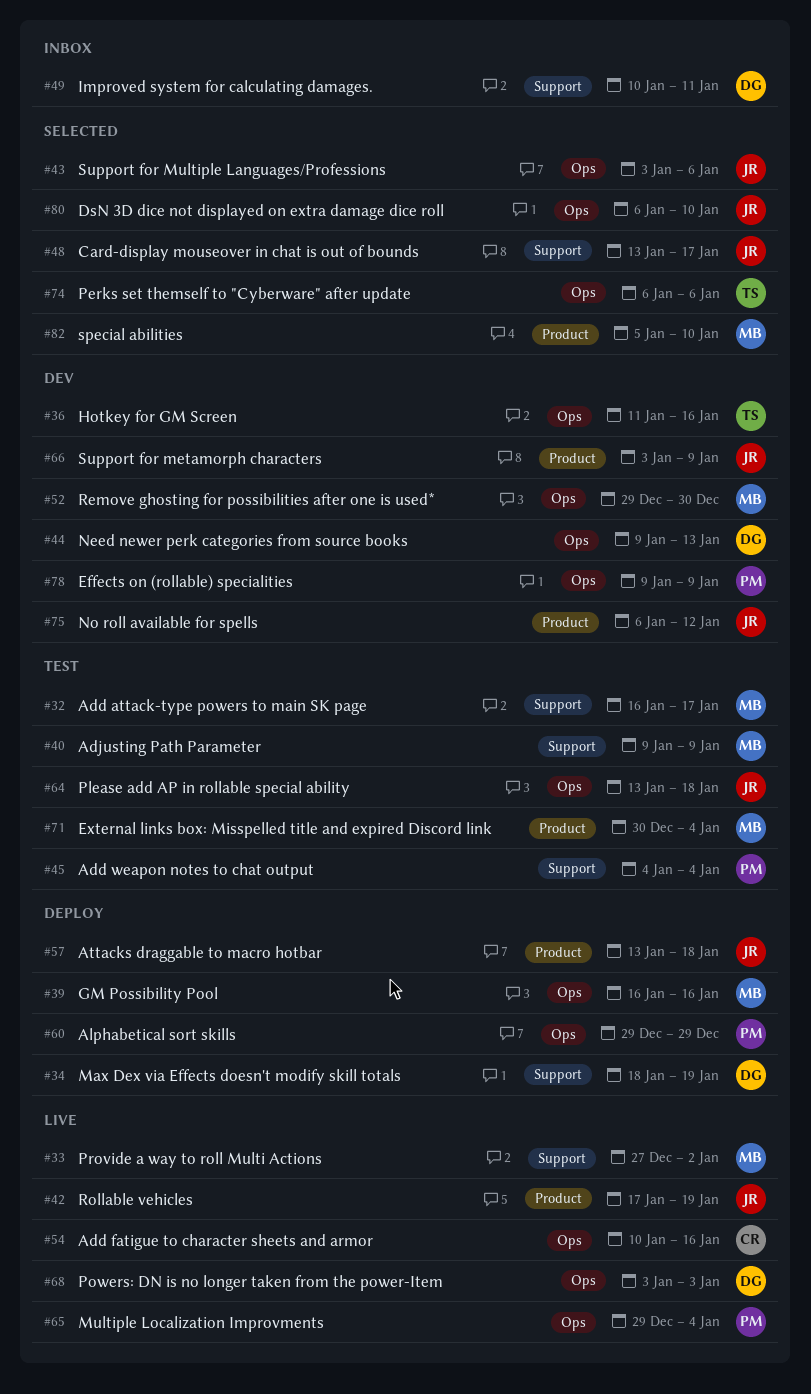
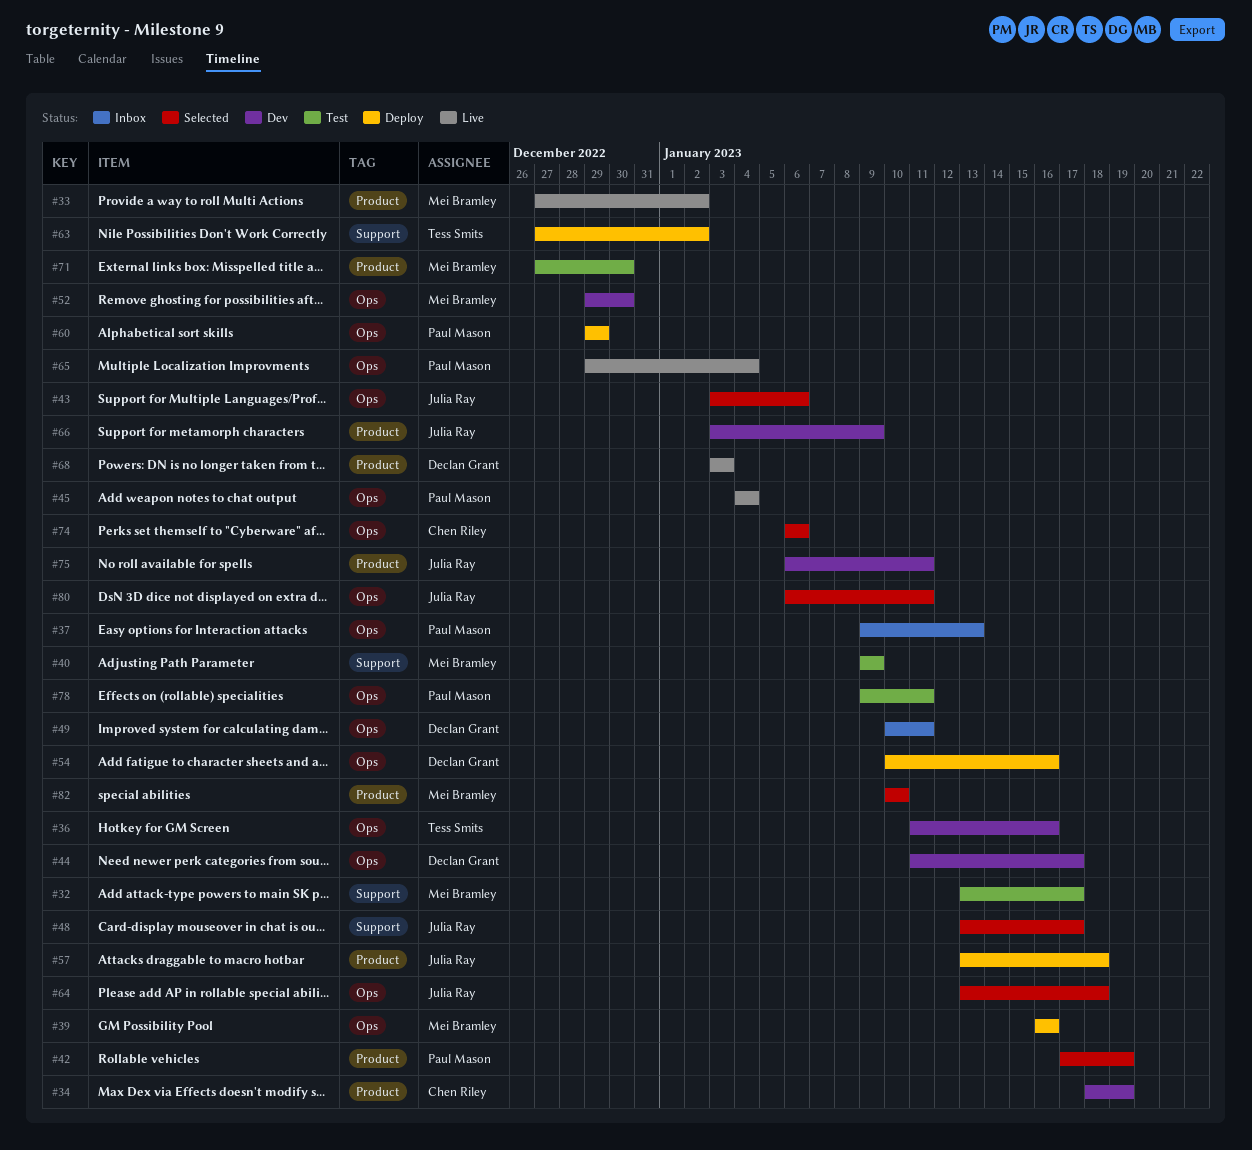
#32, start: Jan 16 -> Jan 13
#33, label: Support -> Product
#34, status: Deploy -> Dev
#34, owner: Declan Grant -> Chen Riley
#34, label: Support -> Product
#37: none -> present
#42, status: Live -> Selected
#42, owner: Julia Ray -> Paul Mason
#44, start: Jan 9 -> Jan 11
#44, due: Jan 13 -> Jan 17
#45, status: Test -> Live
#45, label: Support -> Ops
#49, label: Support -> Ops
#54, status: Live -> Deploy
#54, owner: Chen Riley -> Declan Grant
#63: none -> present
#64, status: Test -> Selected
#68, label: Ops -> Product
#71, start: Dec 30 -> Dec 27
#71, due: Jan 4 -> Dec 30
#74, owner: Tess Smits -> Chen Riley
#75, due: Jan 12 -> Jan 11
#78, status: Dev -> Test
#78, due: Jan 9 -> Jan 11
#80, due: Jan 10 -> Jan 11
#82, start: Jan 5 -> Jan 10

